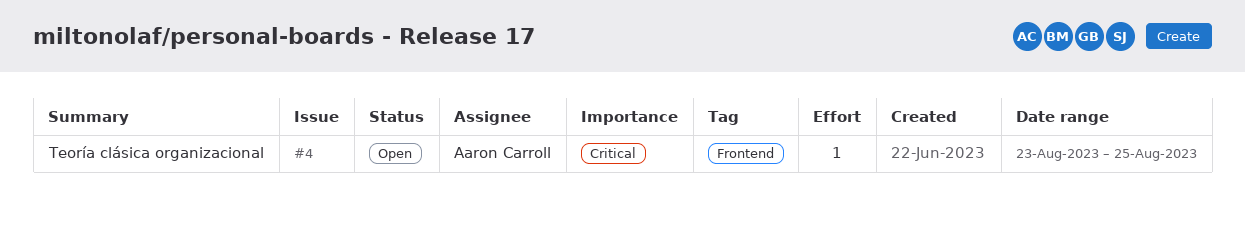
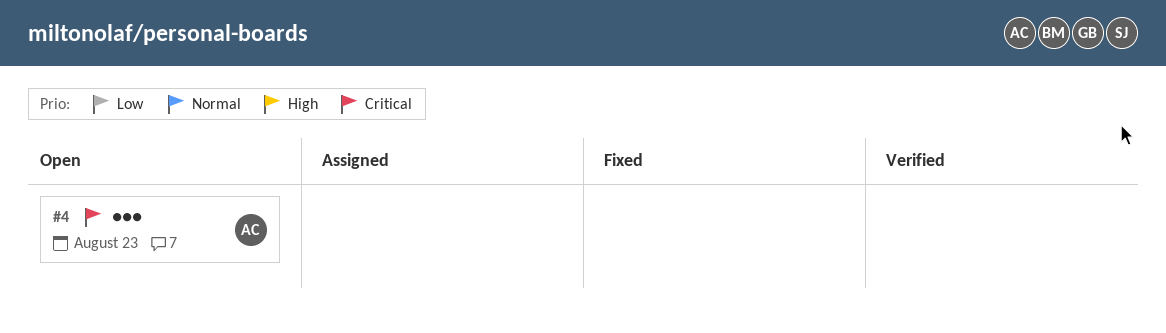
#4, estimate: 1 -> 3
#4, due: Aug 25 -> Aug 23

